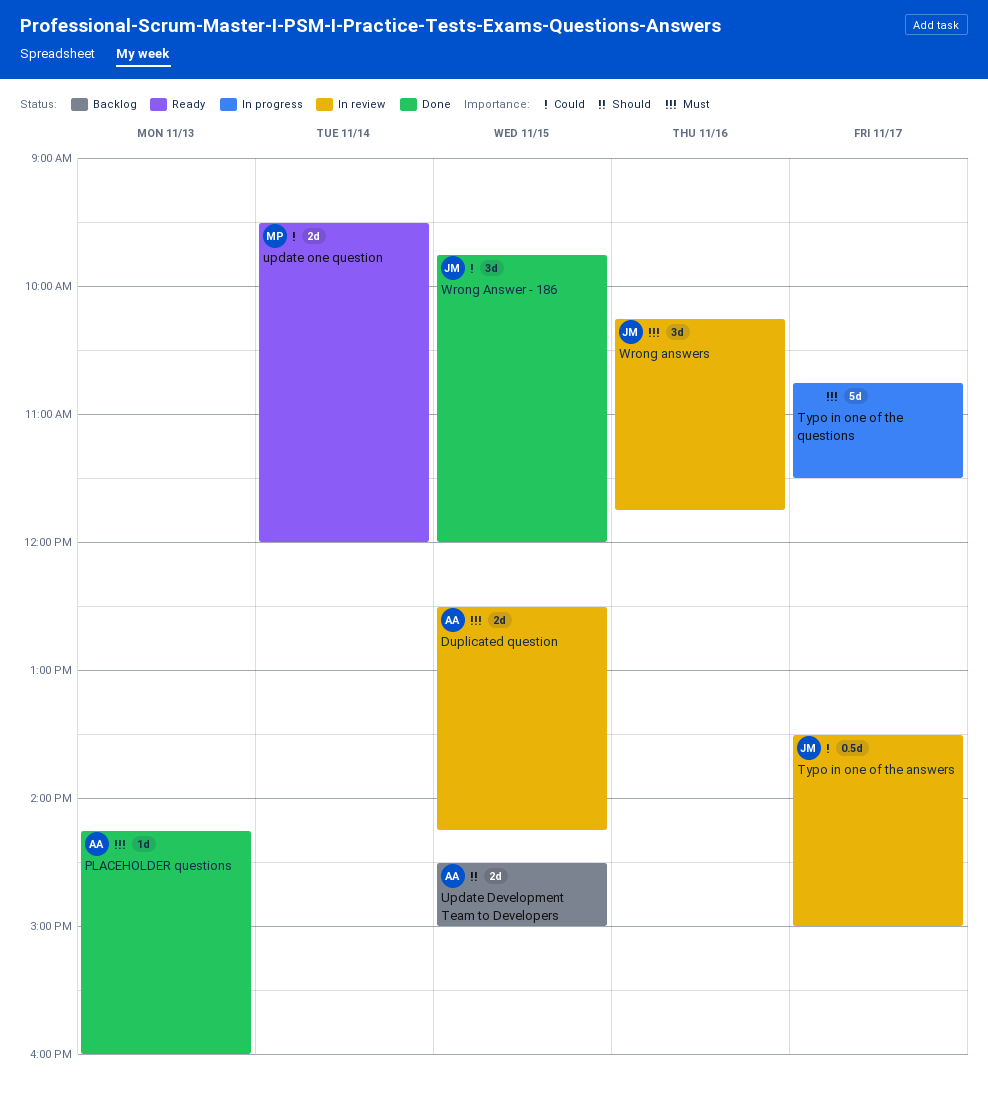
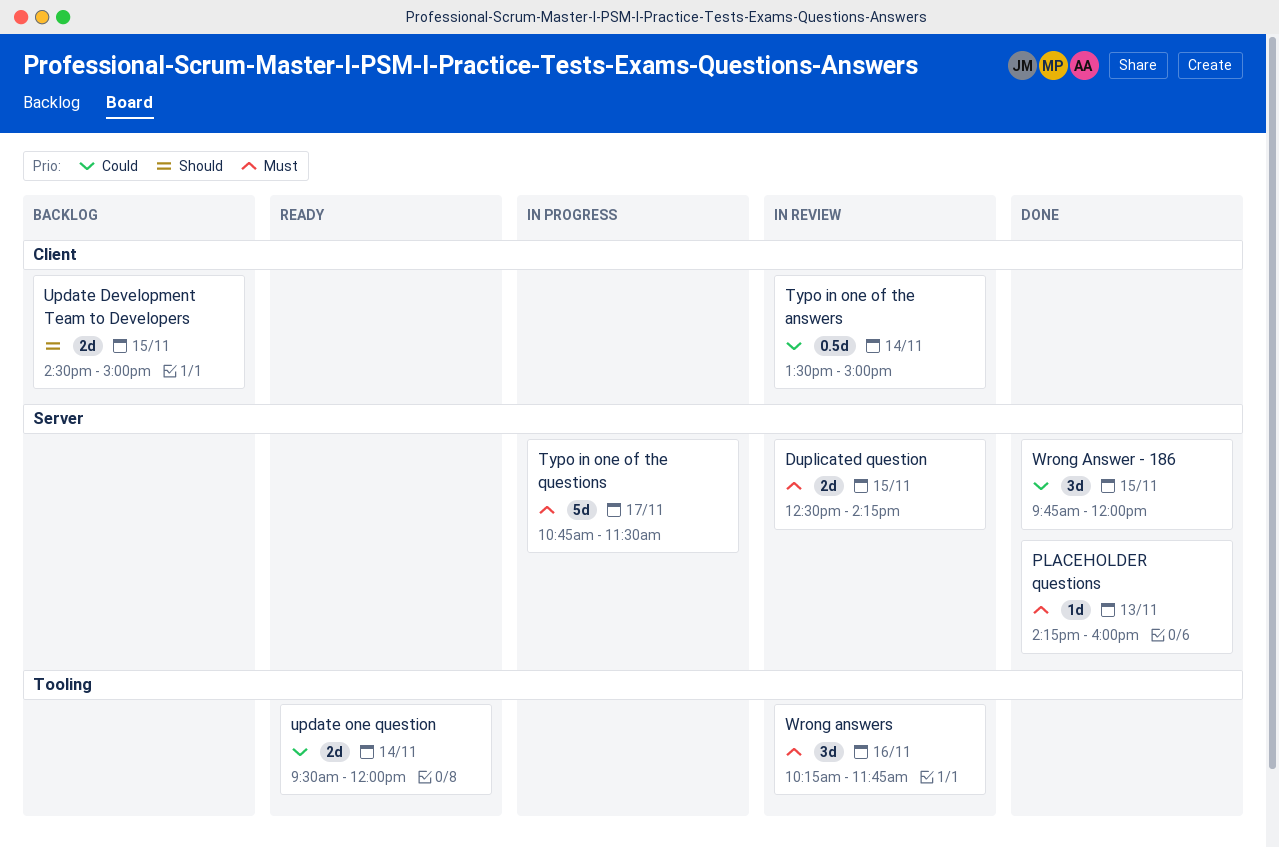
Typo in one of the answers, day: Nov 17 -> Nov 14

